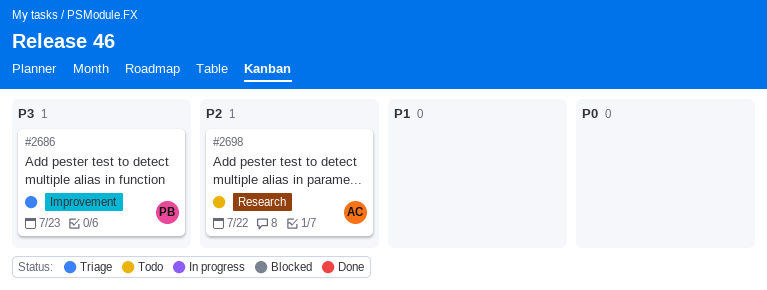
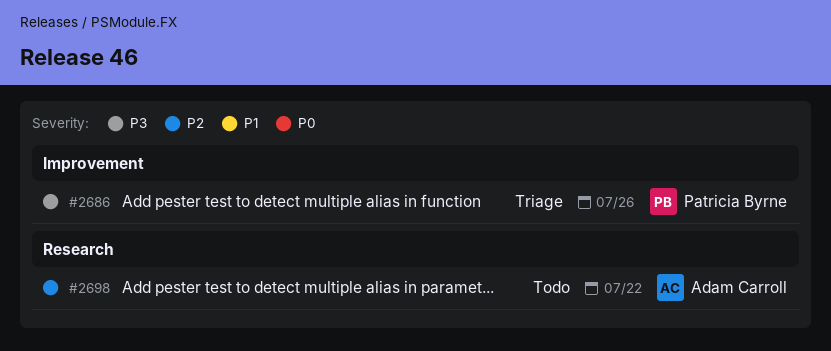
#2686, due: Jul 23 -> Jul 26

